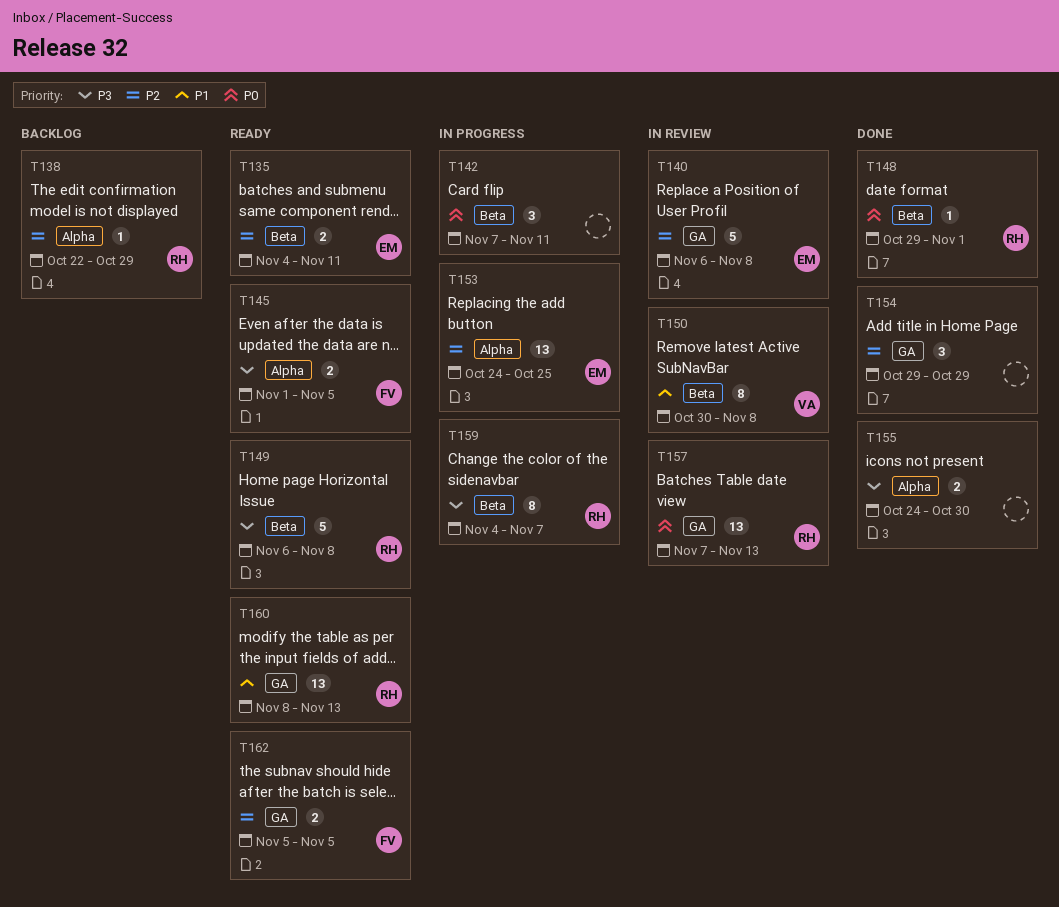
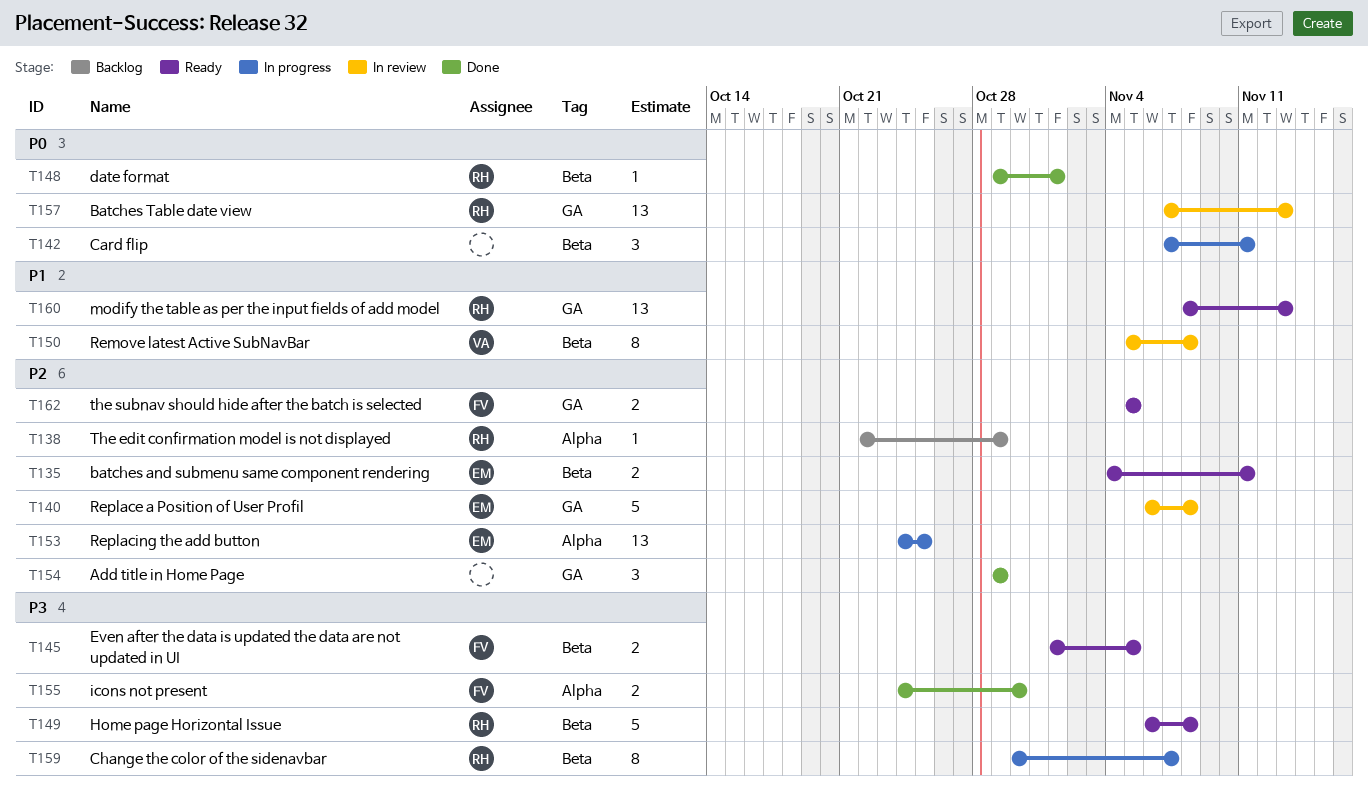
T145, label: Alpha -> Beta
T150, start: Oct 30 -> Nov 5
T155, owner: none -> FV
T159, start: Nov 4 -> Oct 30

